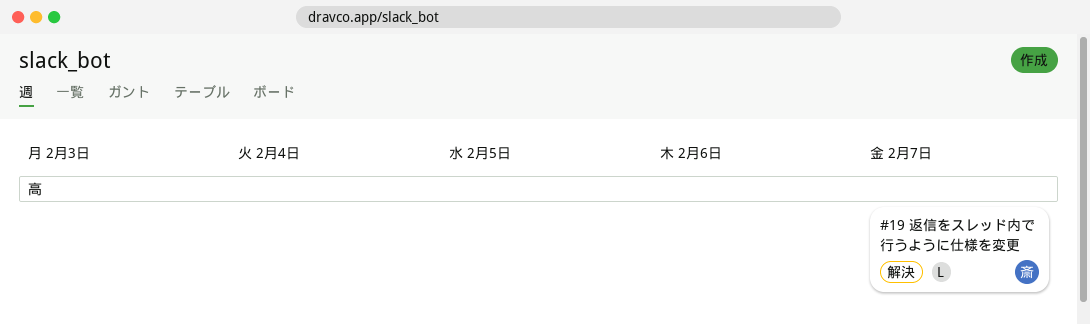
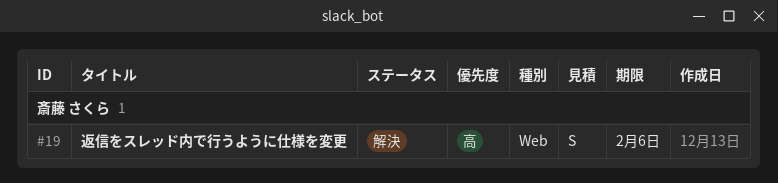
#19, estimate: L -> S
#19, due: Feb 7 -> Feb 6

